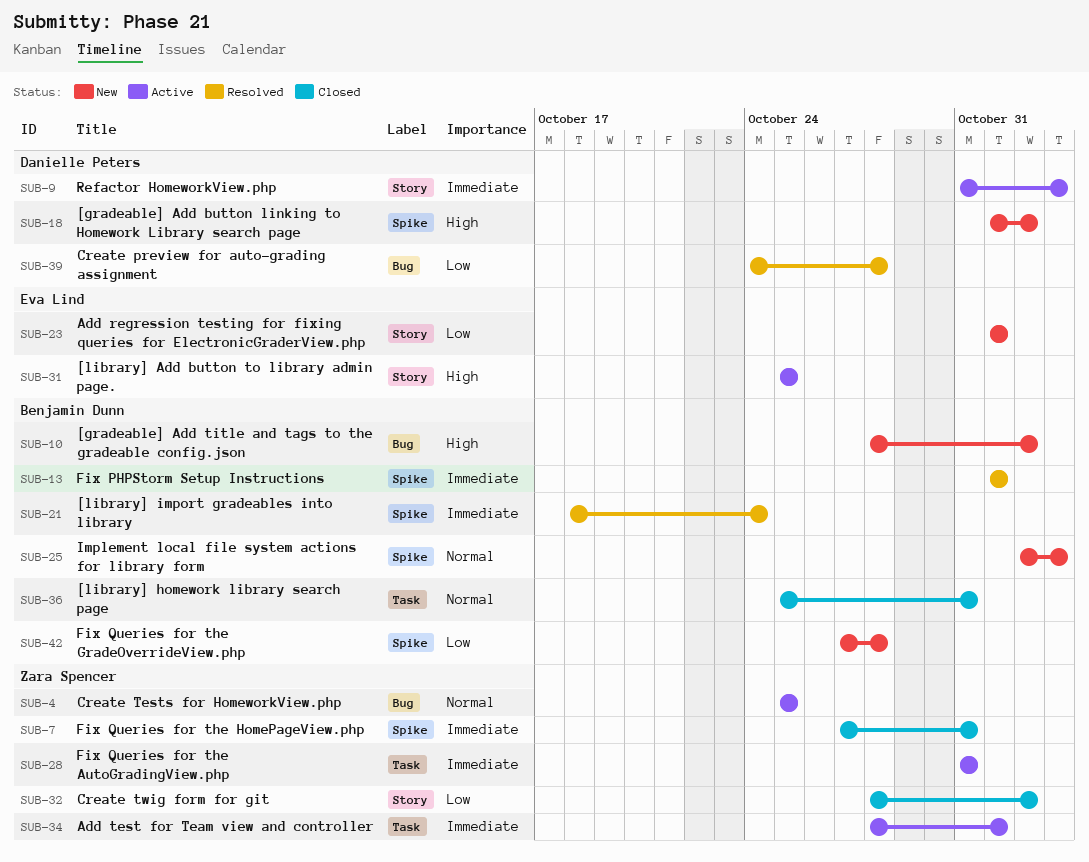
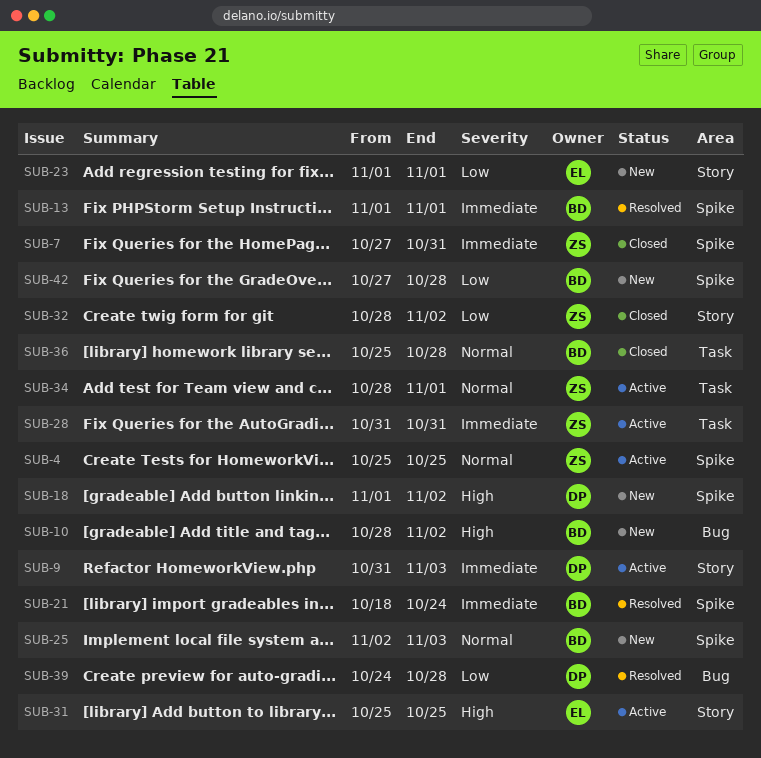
SUB-4, label: Bug -> Spike
SUB-34, priority: Immediate -> Normal
SUB-36, due: Oct 31 -> Oct 28

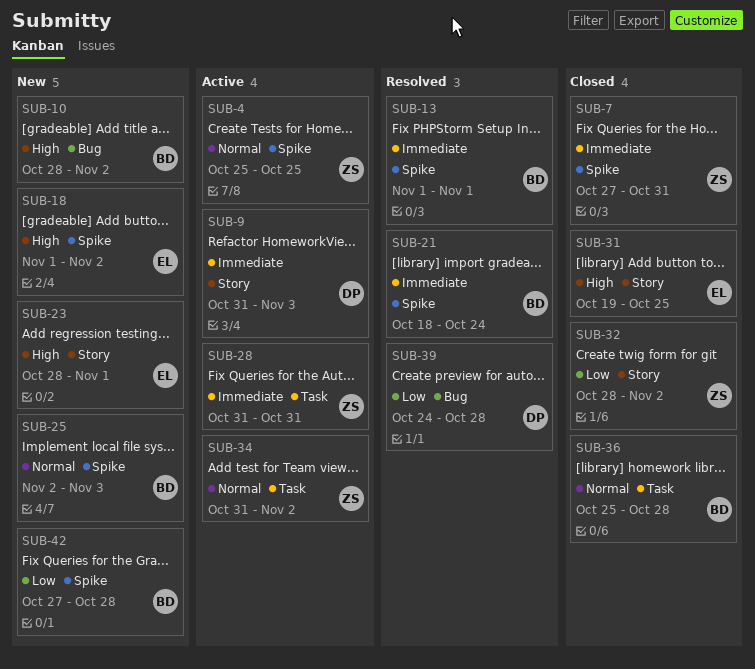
SUB-18, owner: DP -> EL
SUB-23, priority: Low -> High
SUB-23, start: Nov 1 -> Oct 28
SUB-31, status: Active -> Closed
SUB-31, start: Oct 25 -> Oct 19
SUB-34, start: Oct 28 -> Oct 31
SUB-34, due: Nov 1 -> Nov 2

